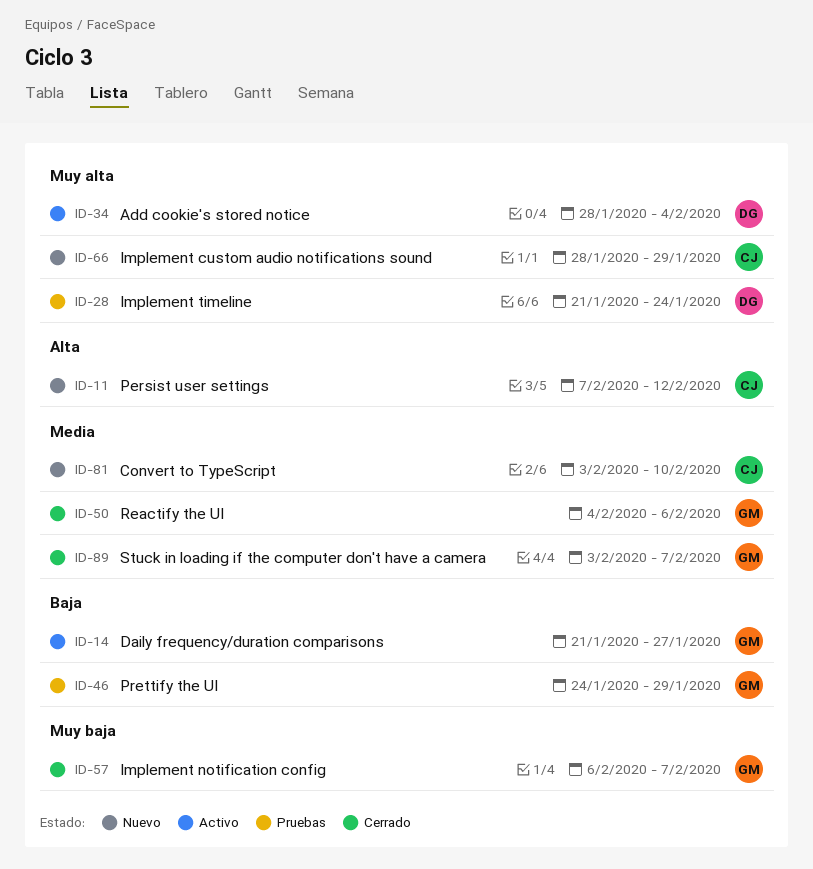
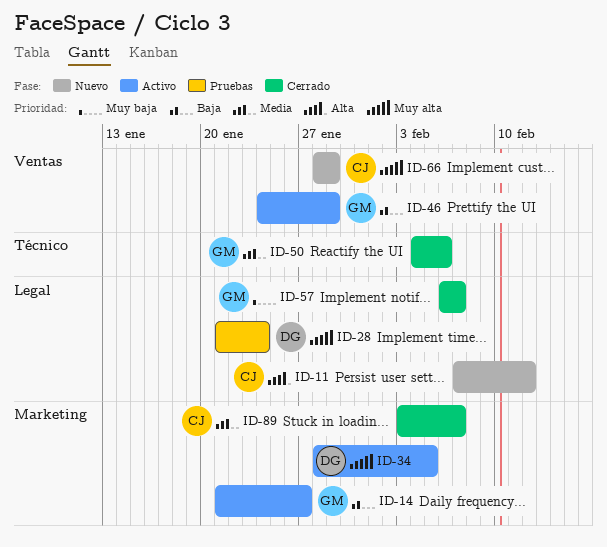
ID-34, due: Feb 4 -> Feb 5
ID-46, status: Pruebas -> Activo
ID-81: present -> none
ID-89, owner: GM -> CJ

